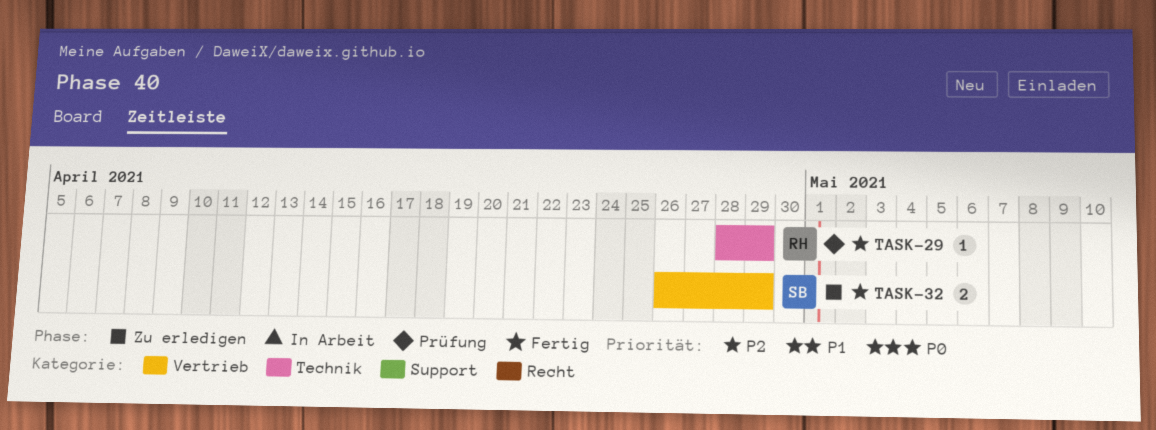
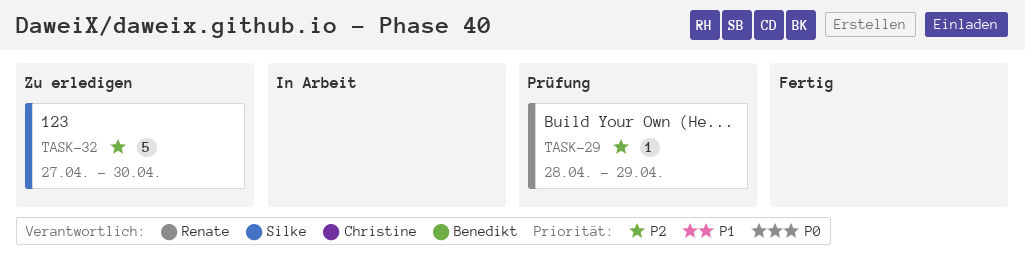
TASK-32, estimate: 2 -> 5
TASK-32, start: Apr 26 -> Apr 27
TASK-32, due: Apr 29 -> Apr 30

